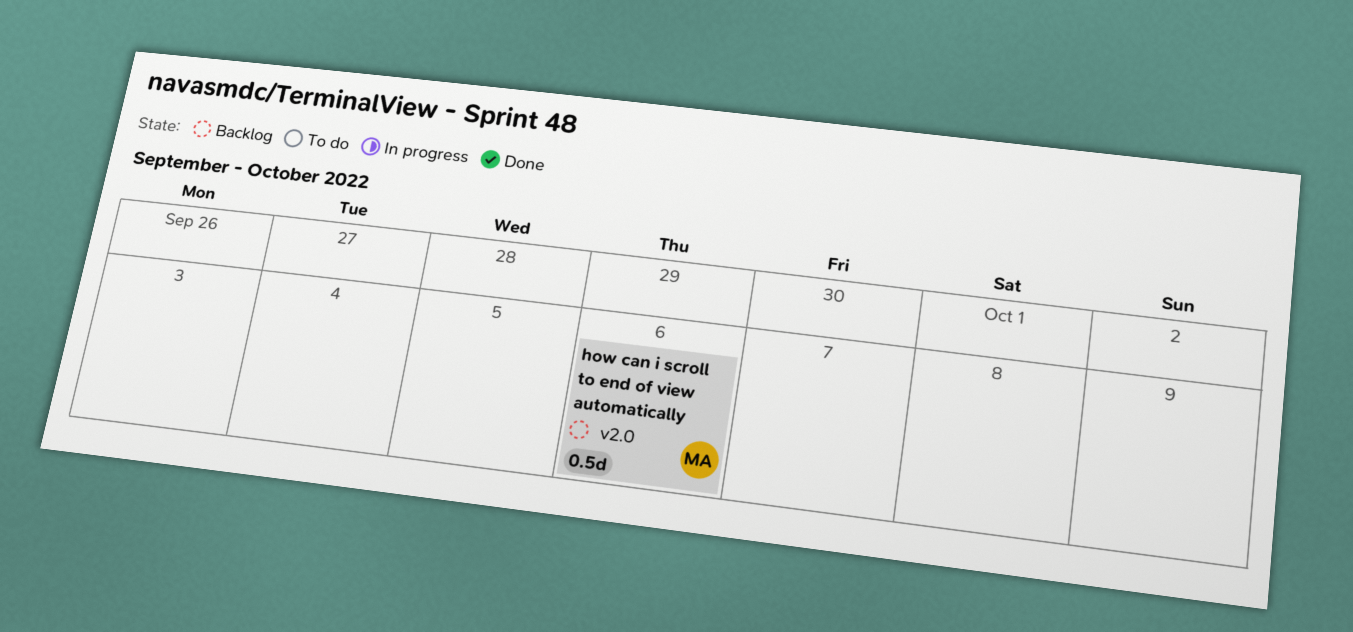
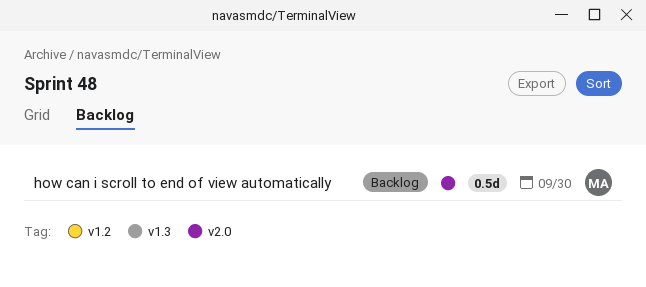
how can i scroll to end of view automatically, due: Oct 6 -> Sep 30

